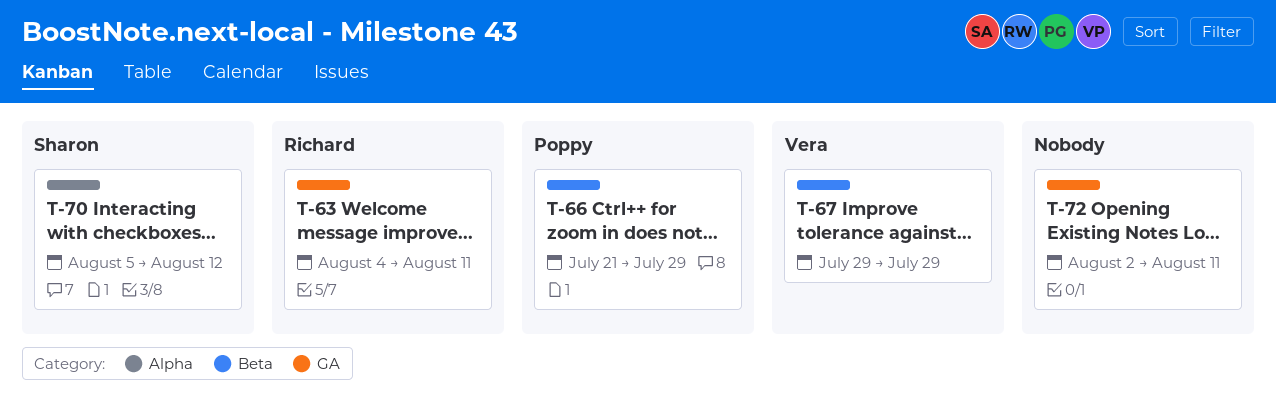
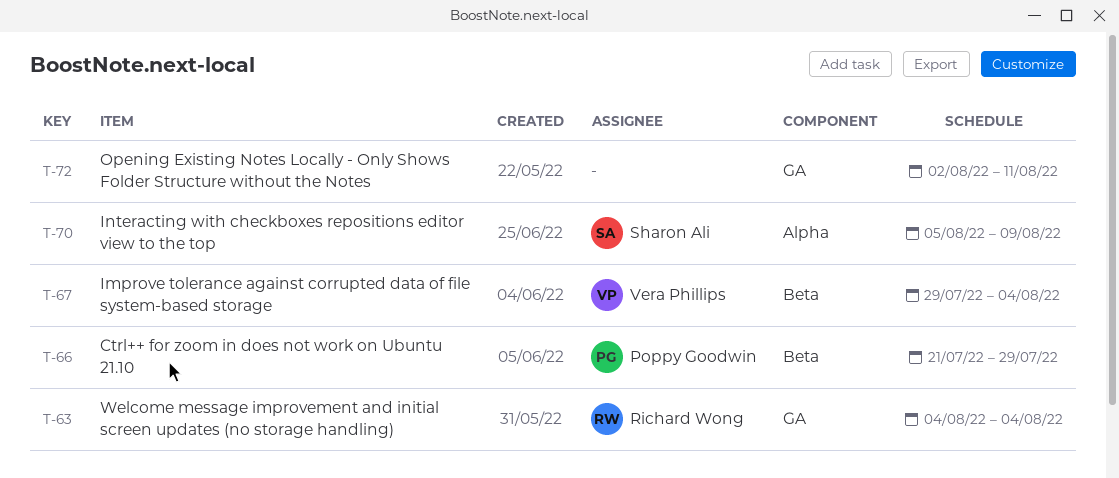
T-63, due: Aug 11 -> Aug 4
T-67, due: Jul 29 -> Aug 4
T-70, due: Aug 12 -> Aug 9

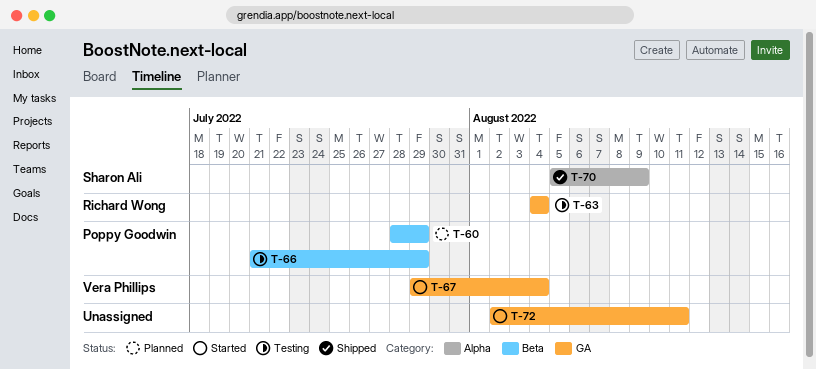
T-60: none -> present
T-67, label: Beta -> GA

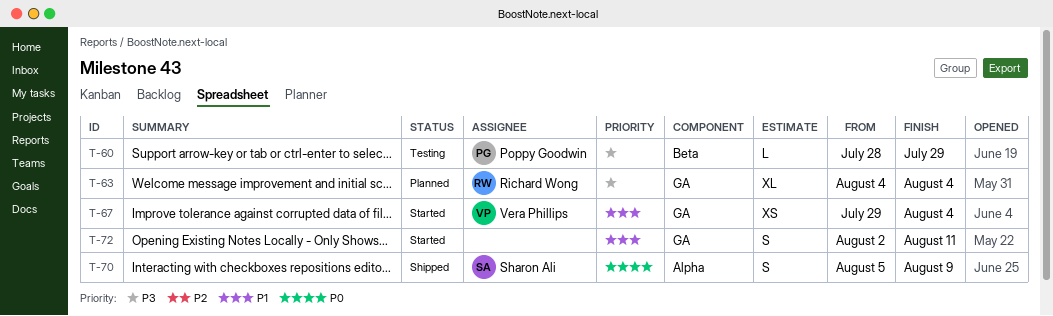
T-60, status: Planned -> Testing
T-63, status: Testing -> Planned
T-66: present -> none

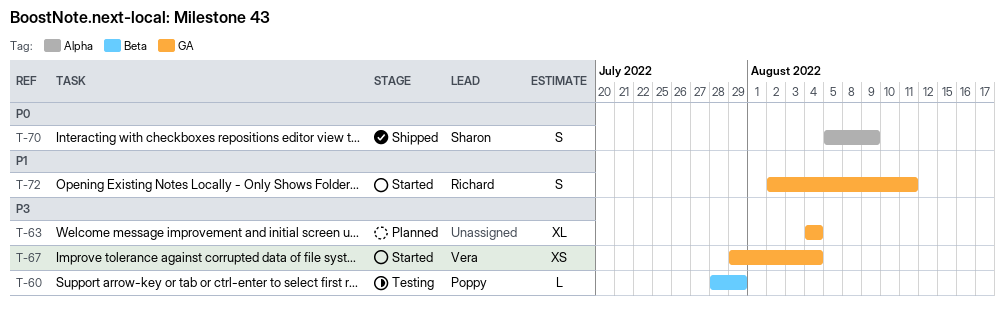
T-63, owner: Richard Wong -> none
T-67, priority: P1 -> P3
T-72, owner: none -> Richard Wong

